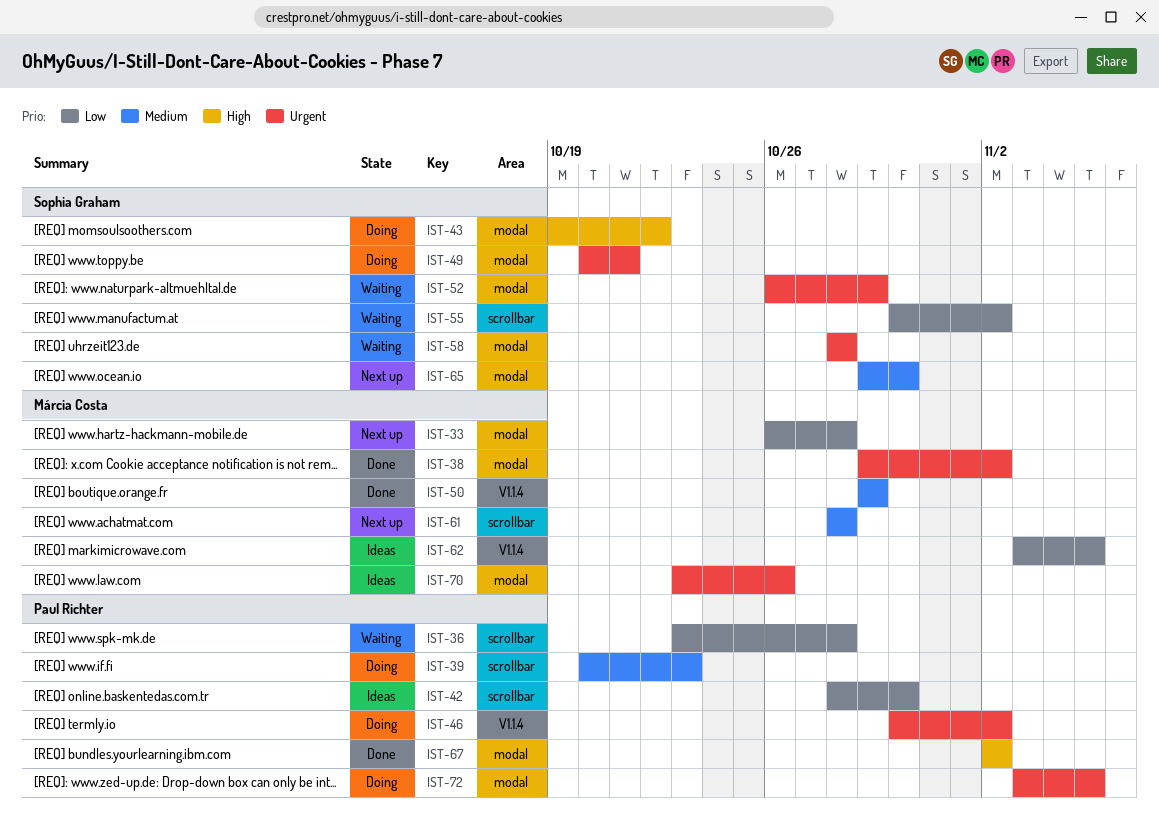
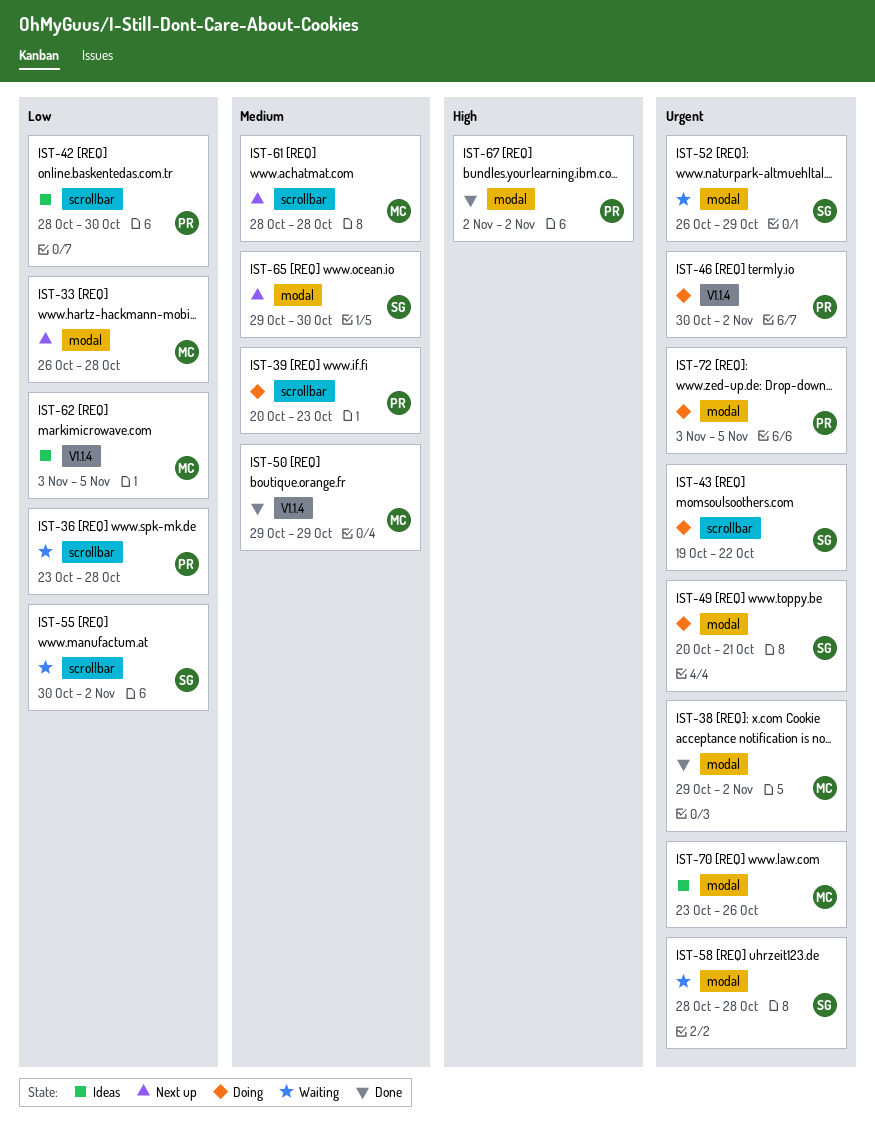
IST-43, priority: High -> Urgent
IST-43, label: modal -> scrollbar

